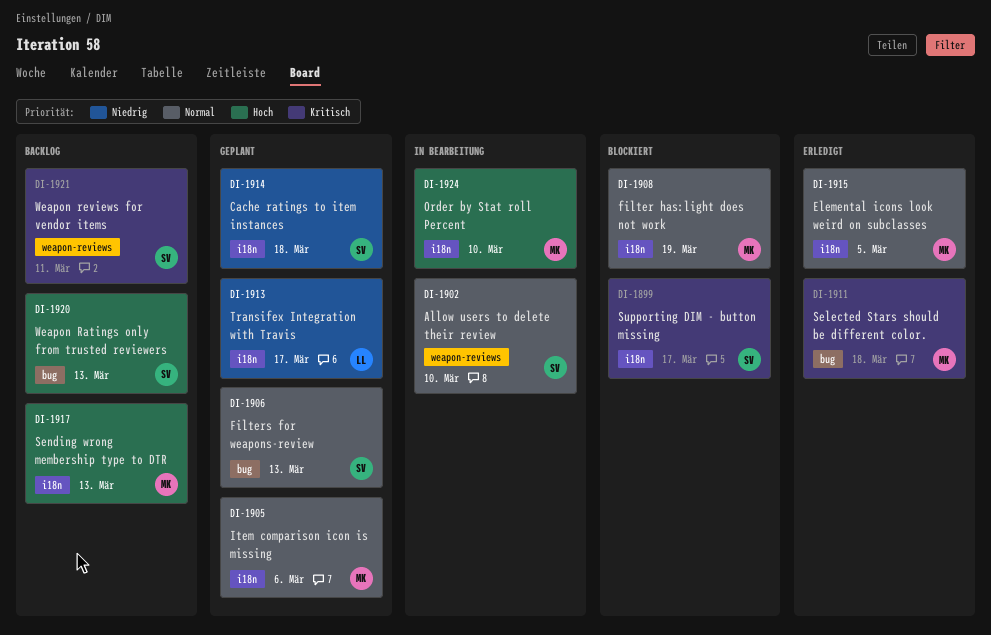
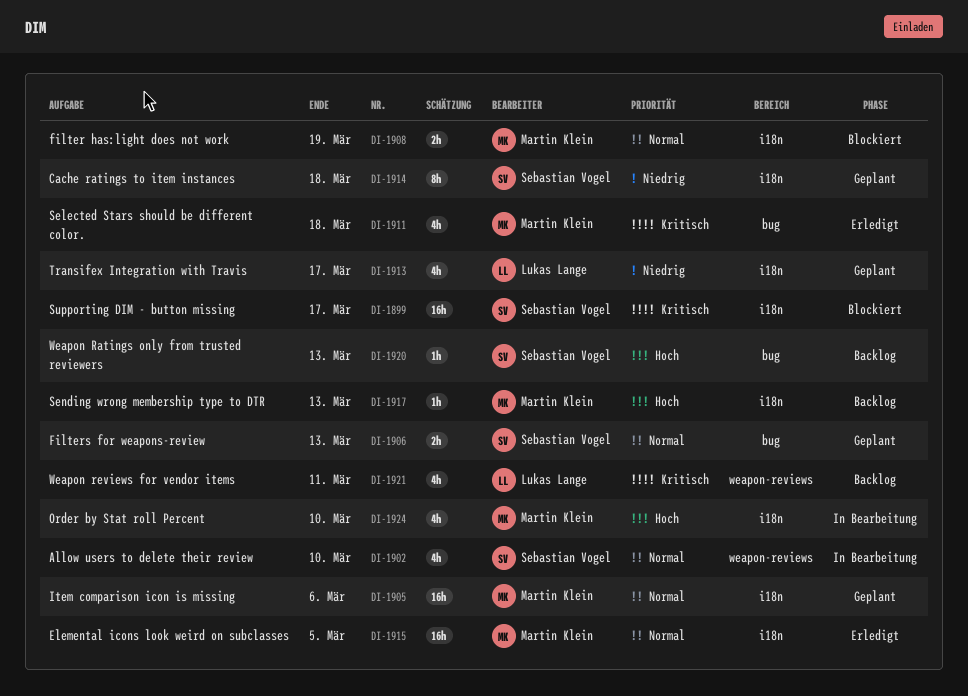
DI-1921, owner: Sebastian Vogel -> Lukas Lange

